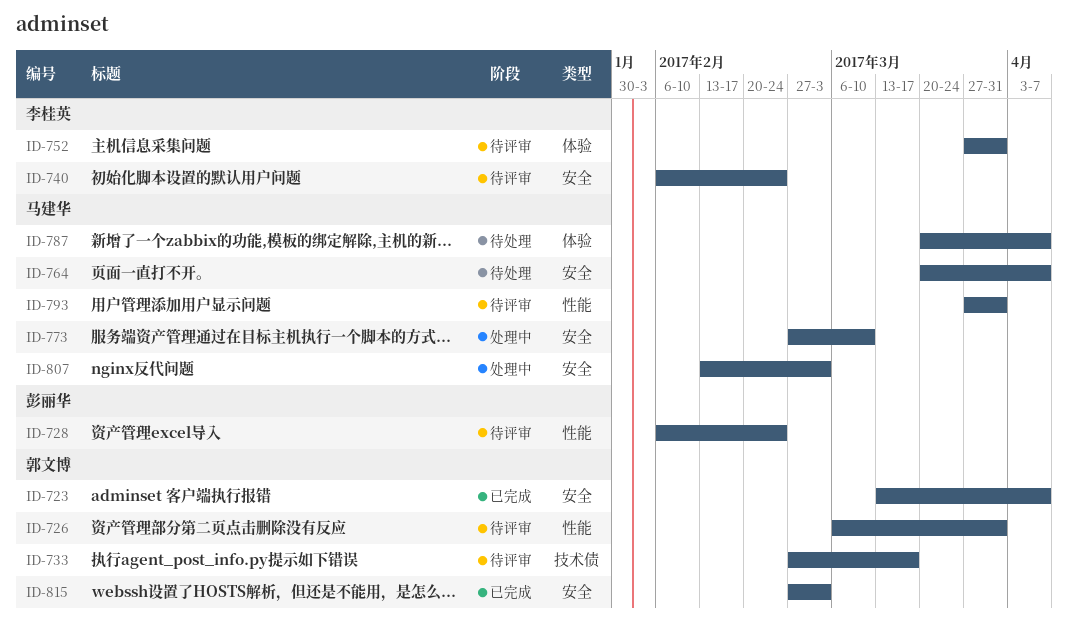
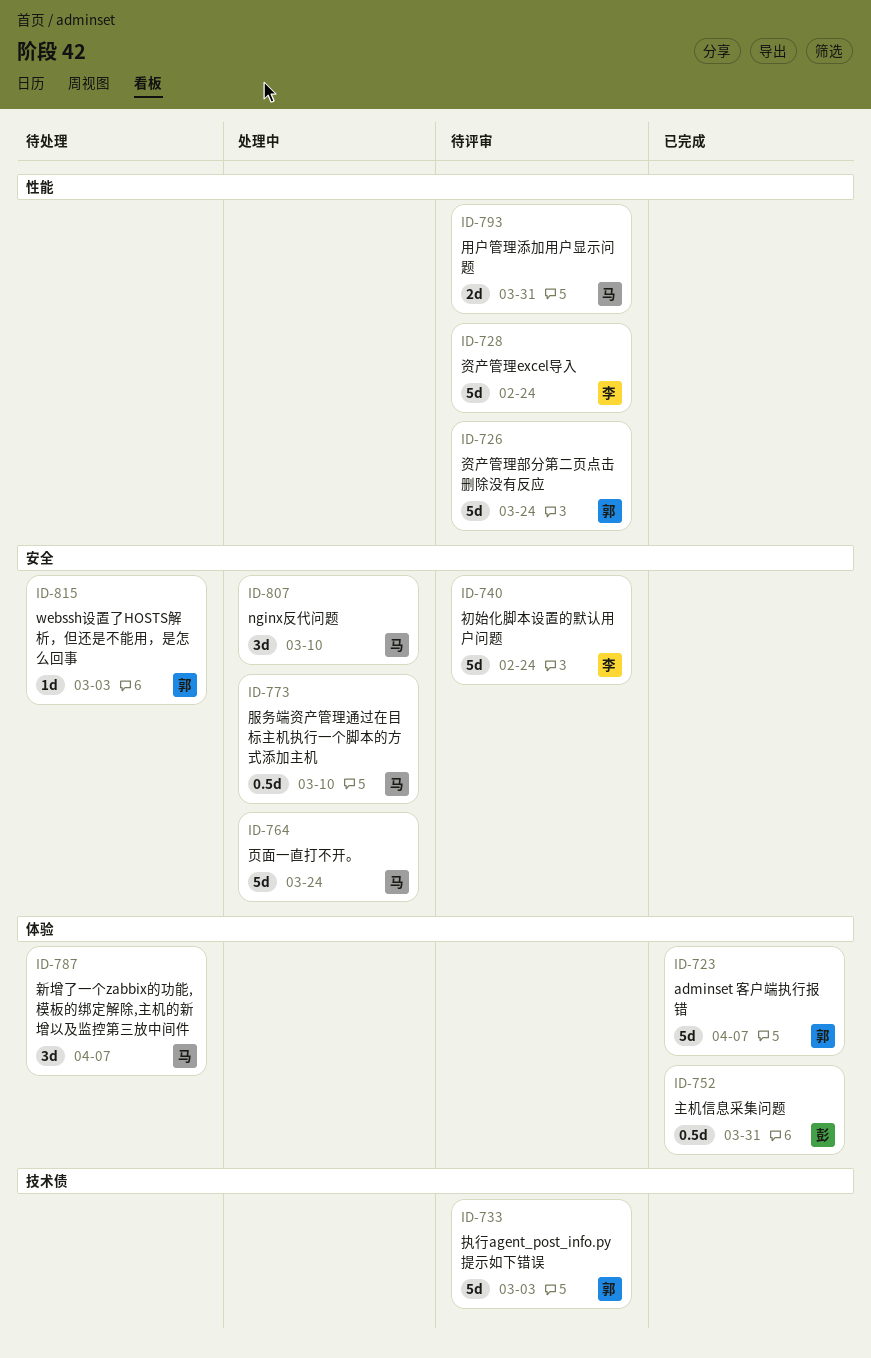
ID-723, label: 安全 -> 体验
ID-726, due: Mar 31 -> Mar 24
ID-728, owner: 彭丽华 -> 李桂英
ID-733, due: Mar 17 -> Mar 3
ID-752, status: 待评审 -> 已完成
ID-752, owner: 李桂英 -> 彭丽华
ID-764, status: 待处理 -> 处理中
ID-764, due: Apr 7 -> Mar 24
ID-807, due: Mar 3 -> Mar 10
ID-815, status: 已完成 -> 待处理

